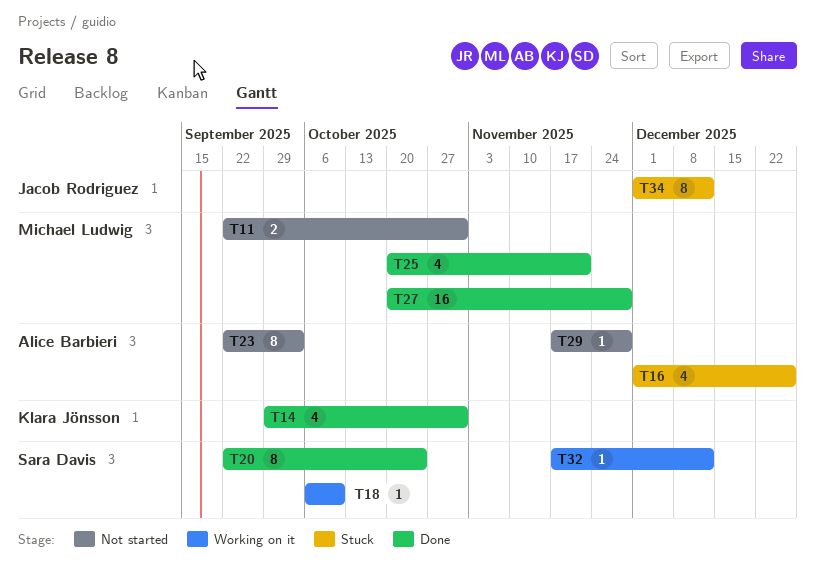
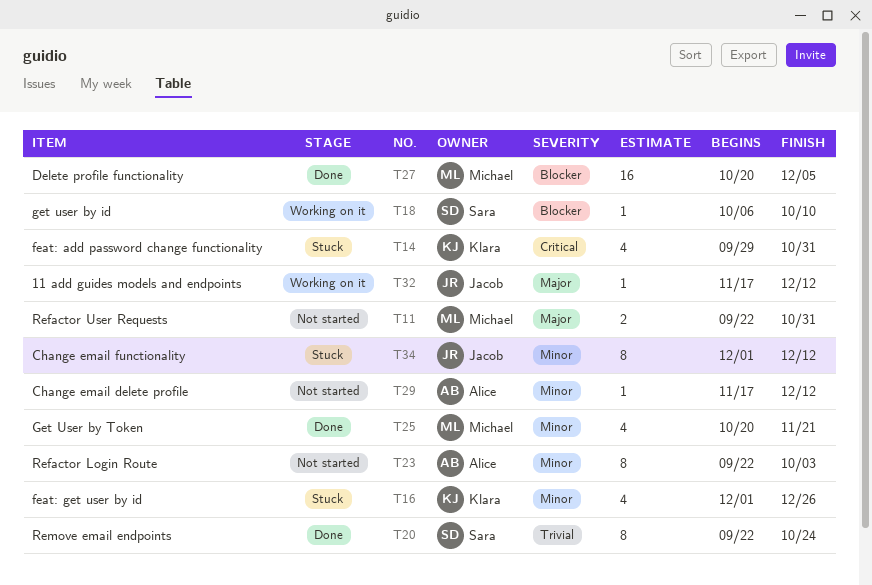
T14, status: Done -> Stuck
T16, owner: Alice Barbieri -> Klara Jönsson
T27, due: Nov 28 -> Dec 5
T29, due: Nov 28 -> Dec 12
T32, owner: Sara Davis -> Jacob Rodriguez

